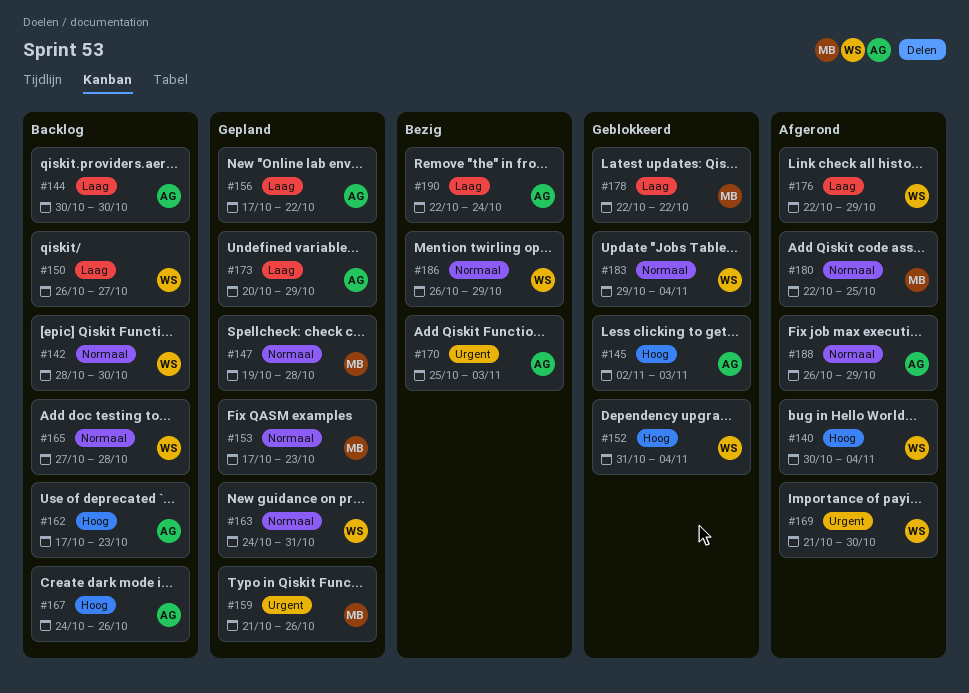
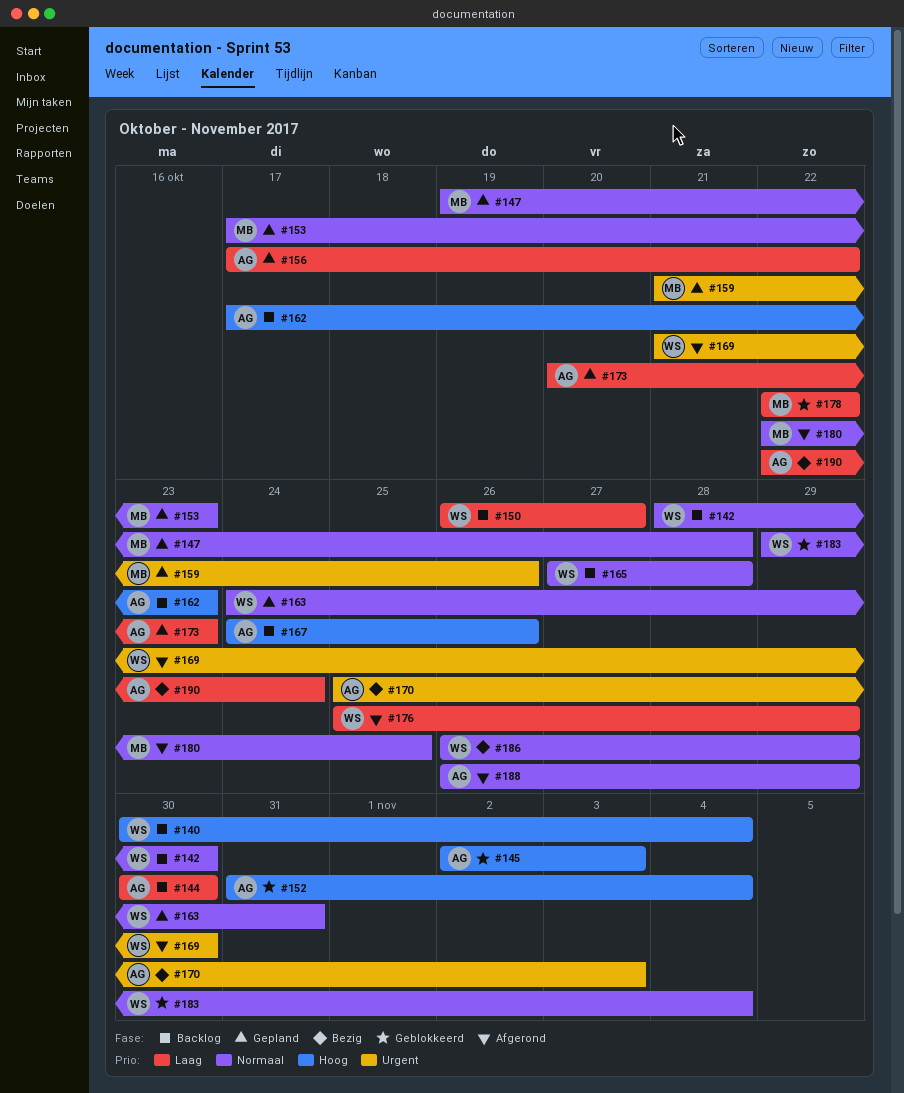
#140, status: Afgerond -> Backlog
#152, owner: WS -> AG
#173, due: Oct 29 -> Oct 23
#176, start: Oct 22 -> Oct 25

